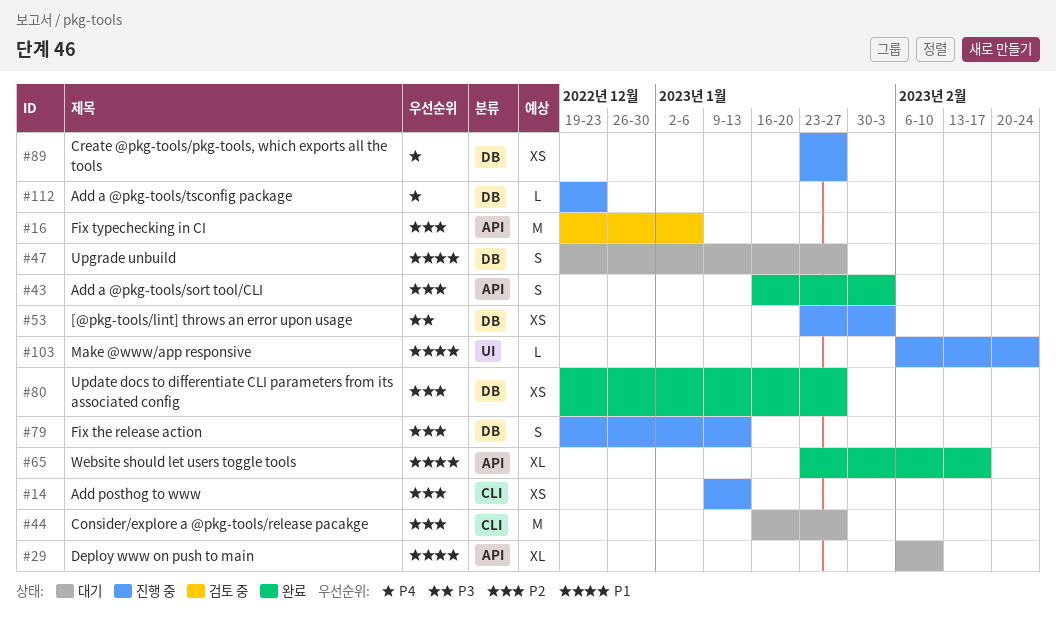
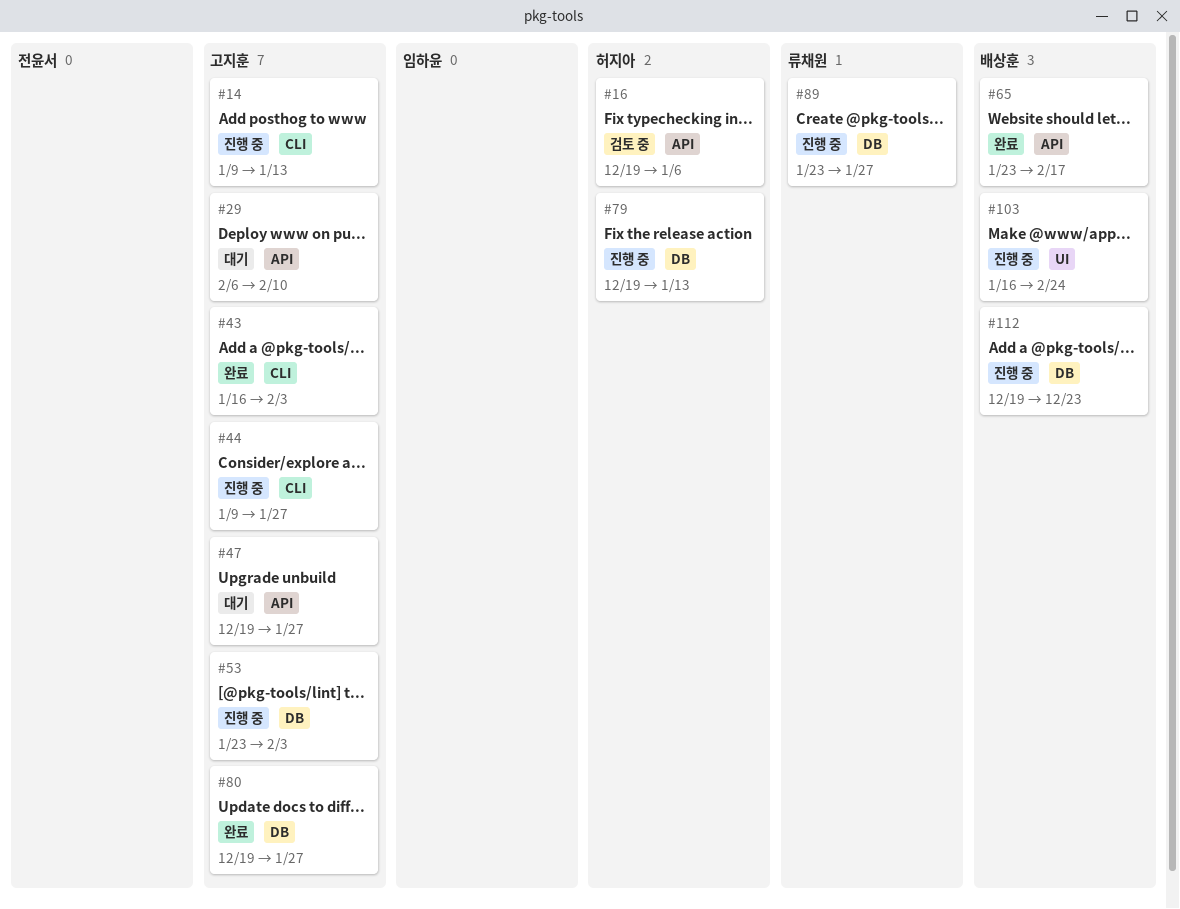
#43, label: API -> CLI
#44, status: 대기 -> 진행 중
#44, start: Jan 16 -> Jan 9
#47, label: DB -> API
#103, start: Feb 6 -> Jan 16

